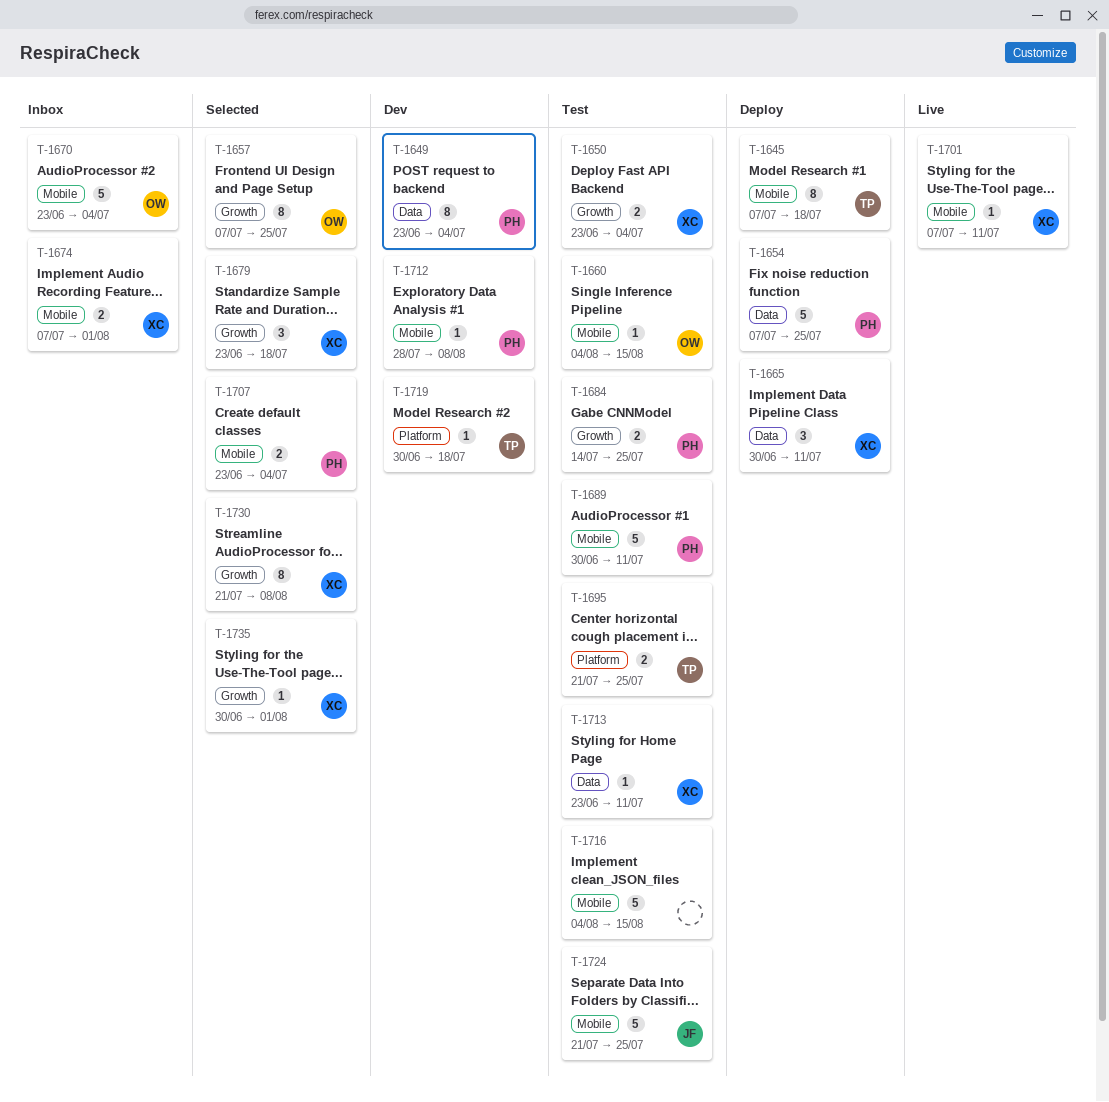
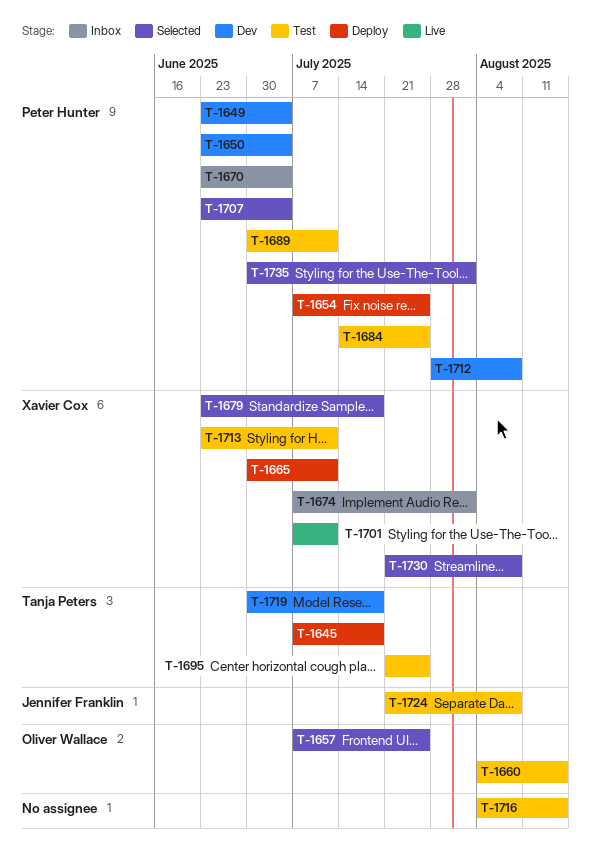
T-1650, status: Test -> Dev
T-1650, owner: Xavier Cox -> Peter Hunter
T-1670, owner: Oliver Wallace -> Peter Hunter
T-1724, due: Jul 25 -> Aug 8
T-1735, owner: Xavier Cox -> Peter Hunter

